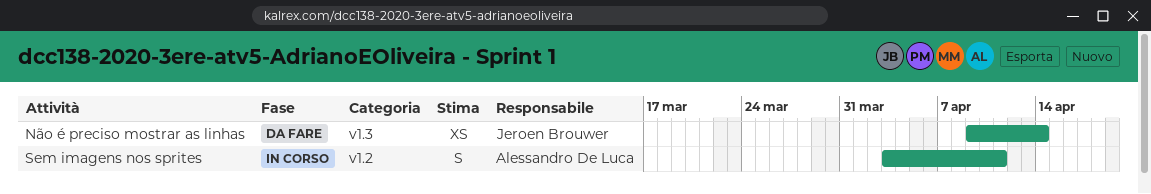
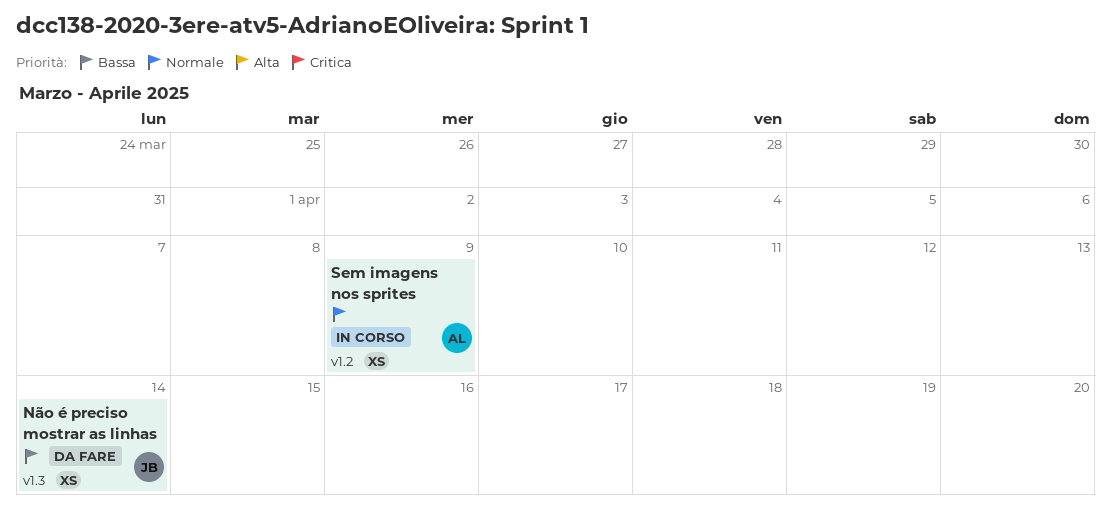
Sem imagens nos sprites, estimate: S -> XS
Sem imagens nos sprites, due: Apr 11 -> Apr 9

